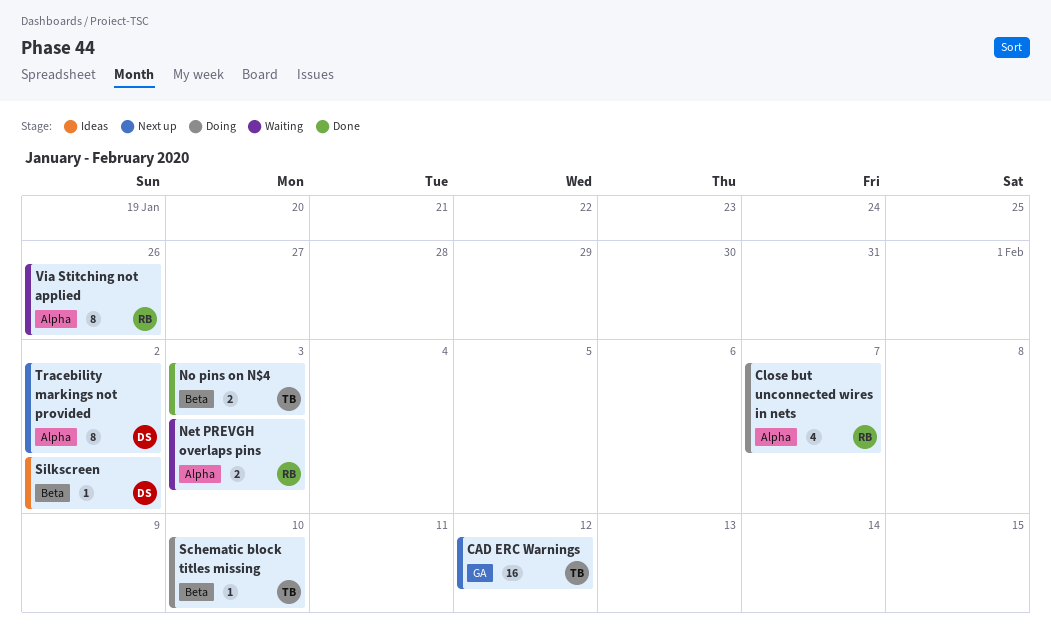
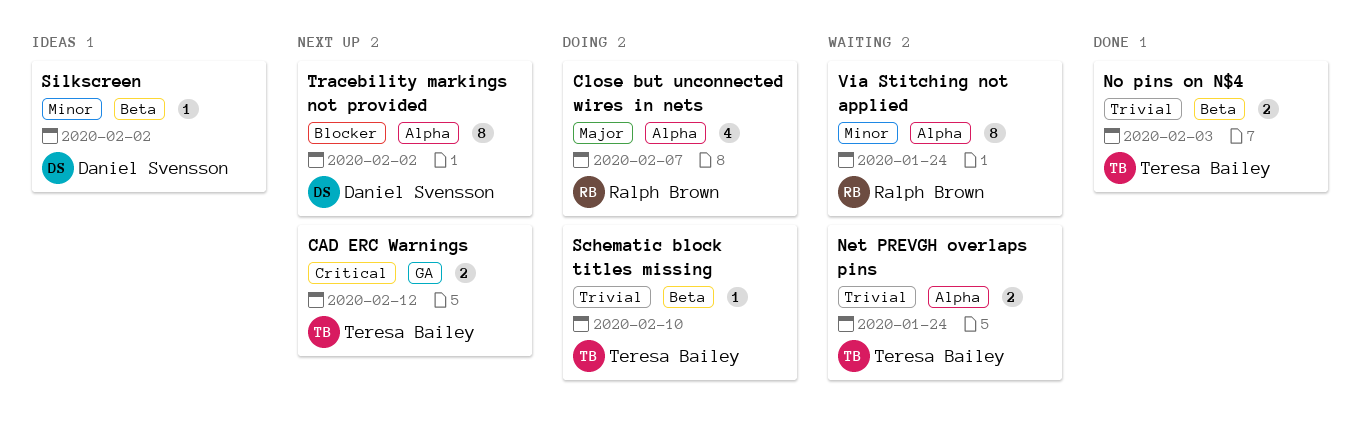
CAD ERC Warnings, estimate: 16 -> 2
Net PREVGH overlaps pins, owner: Ralph Brown -> Teresa Bailey
Net PREVGH overlaps pins, due: Feb 3 -> Jan 24
Via Stitching not applied, due: Jan 26 -> Jan 24

